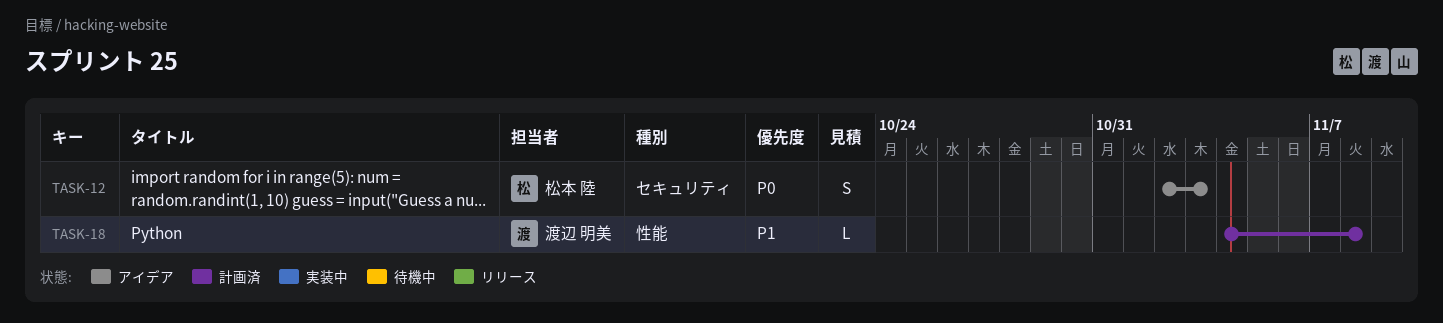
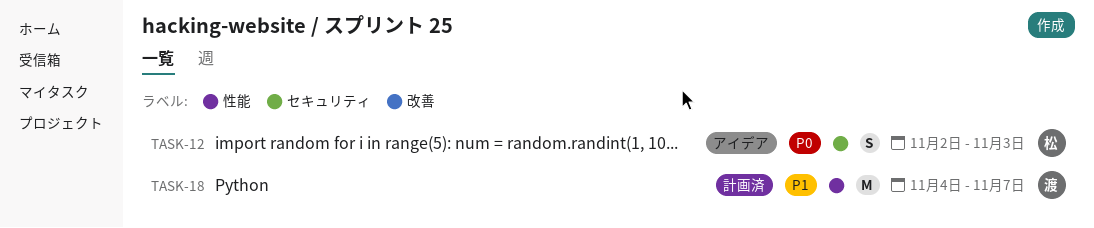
TASK-18, estimate: L -> M
TASK-18, due: Nov 8 -> Nov 7

